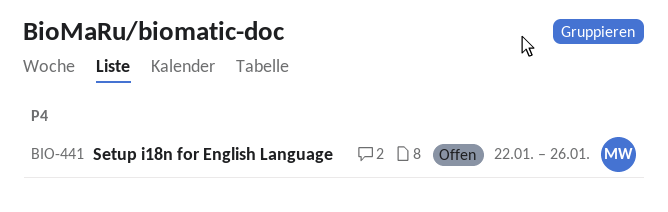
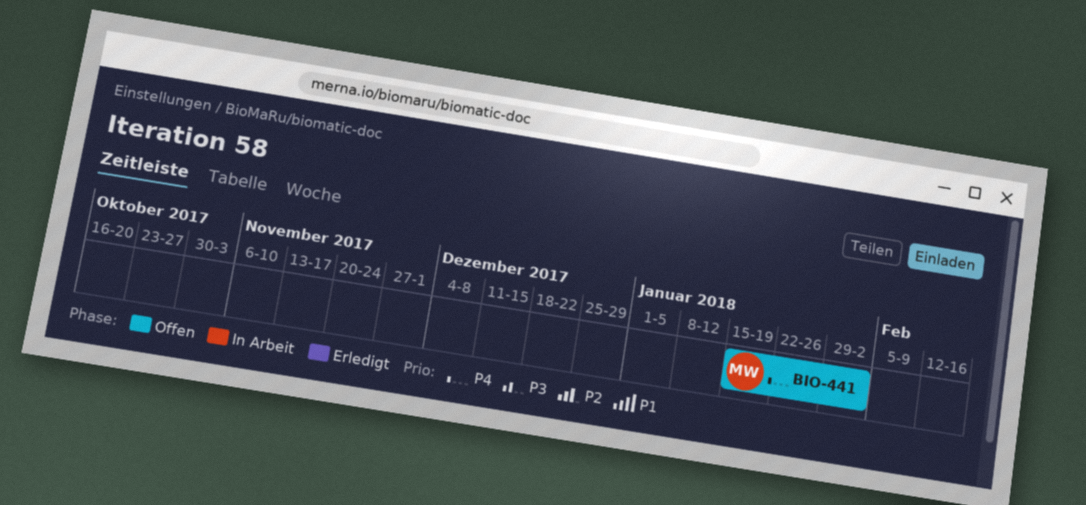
BIO-441, start: Jan 22 -> Jan 15
BIO-441, due: Jan 26 -> Feb 2

